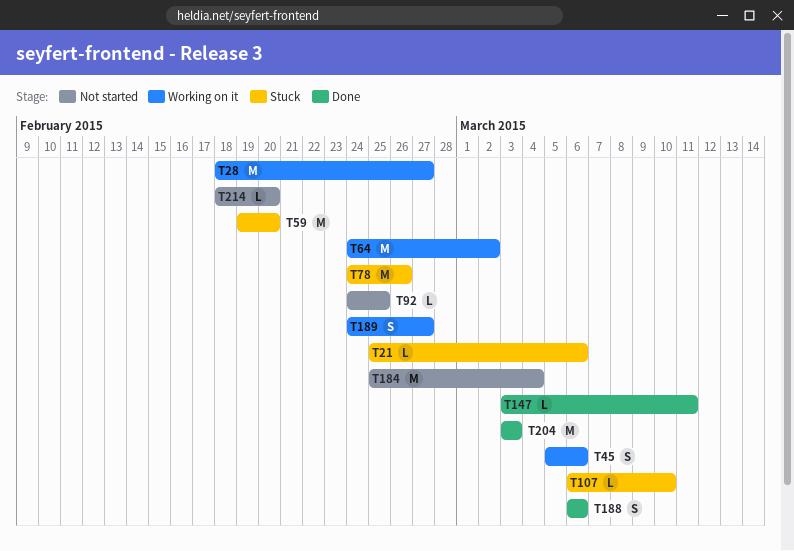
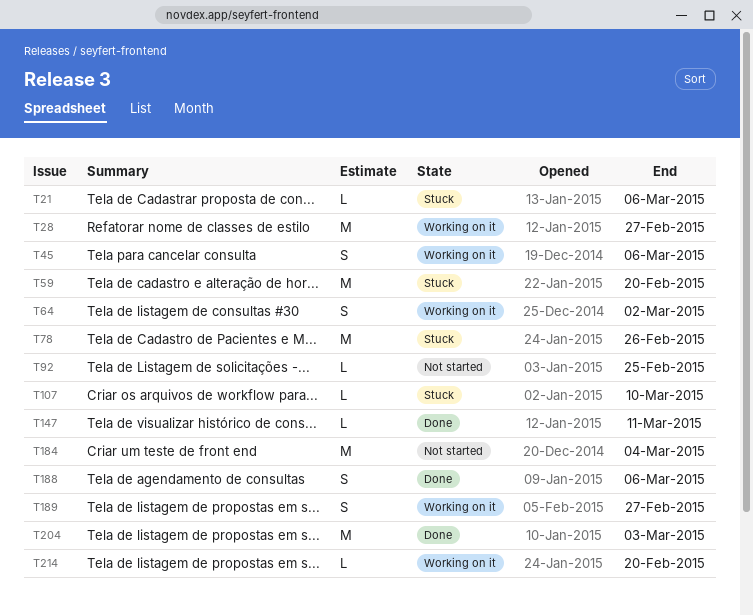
T64, estimate: M -> S
T214, status: Not started -> Working on it

